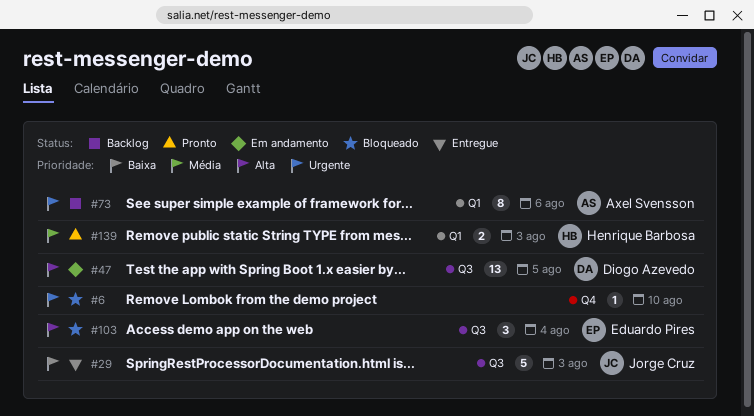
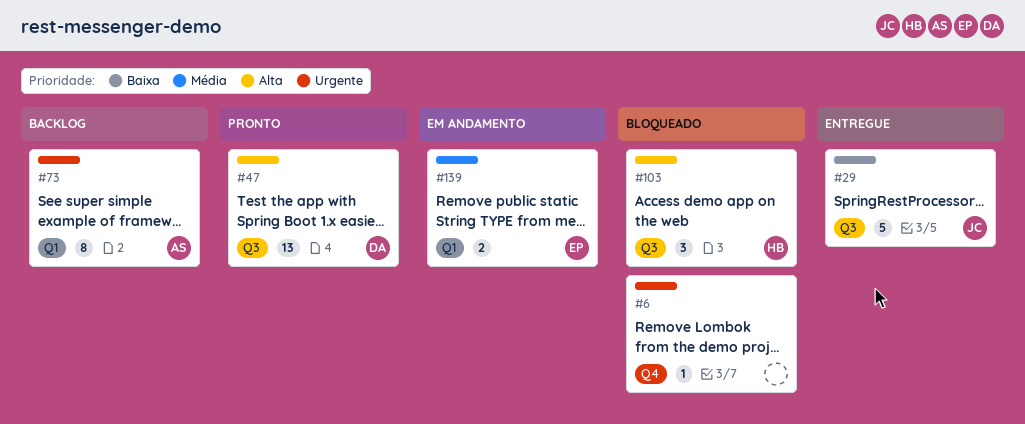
#47, status: Em andamento -> Pronto
#103, owner: Eduardo Pires -> Henrique Barbosa
#139, status: Pronto -> Em andamento
#139, owner: Henrique Barbosa -> Eduardo Pires

